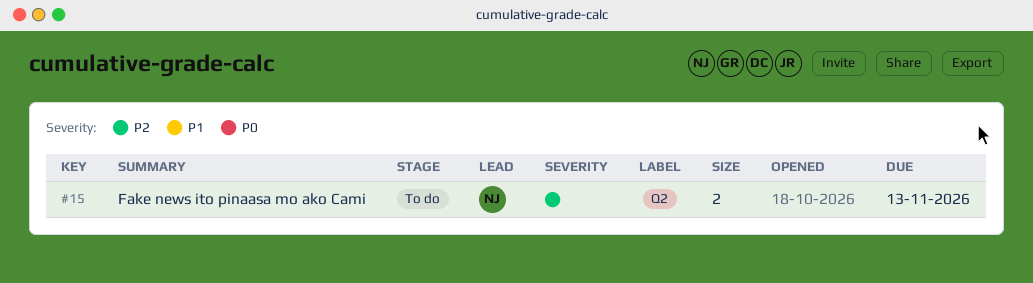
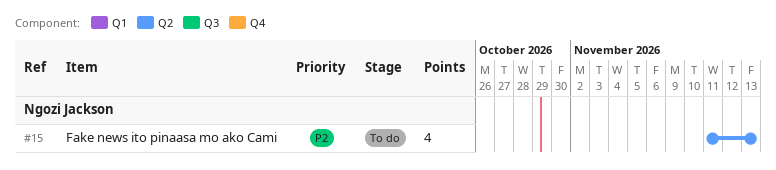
#15, estimate: 2 -> 4

